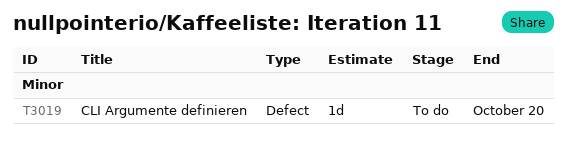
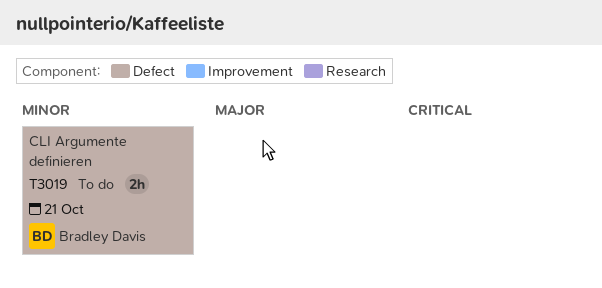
T3019, estimate: 1d -> 2h
T3019, due: Oct 20 -> Oct 21

